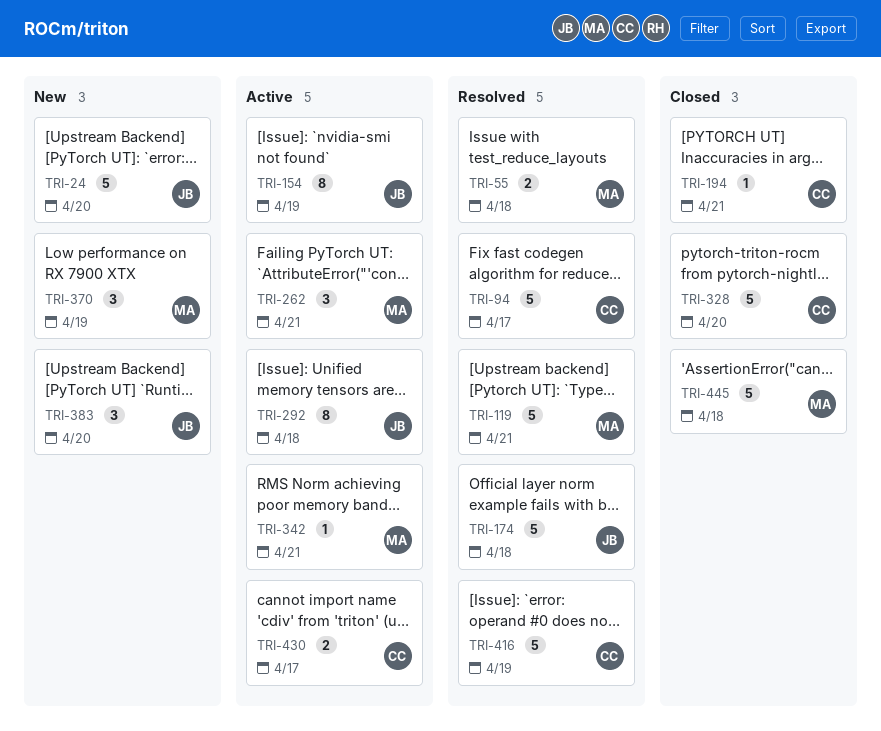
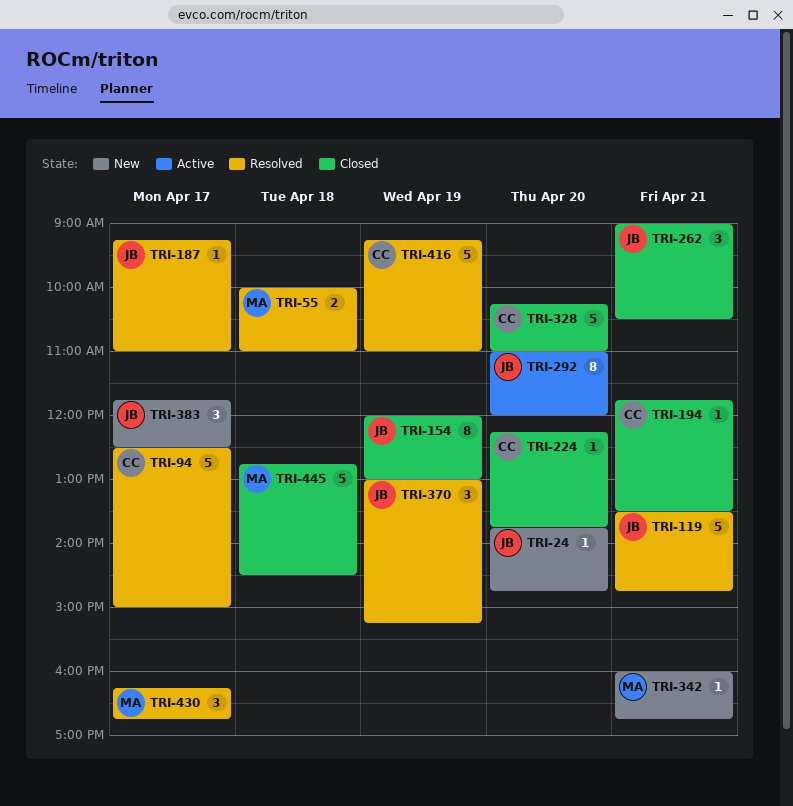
TRI-24, estimate: 5 -> 1
TRI-119, owner: MA -> JB
TRI-154, status: Active -> Closed
TRI-174: present -> none
TRI-187: none -> present
TRI-224: none -> present
TRI-262, status: Active -> Closed
TRI-262, owner: MA -> JB
TRI-292, day: Apr 18 -> Apr 20
TRI-342, status: Active -> New
TRI-370, status: New -> Resolved
TRI-370, owner: MA -> JB
TRI-383, day: Apr 20 -> Apr 17
TRI-430, status: Active -> Resolved
TRI-430, owner: CC -> MA
TRI-430, estimate: 2 -> 3

